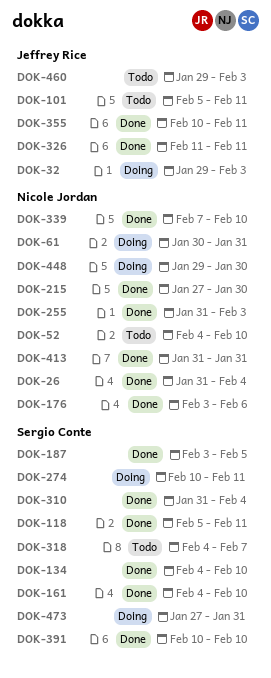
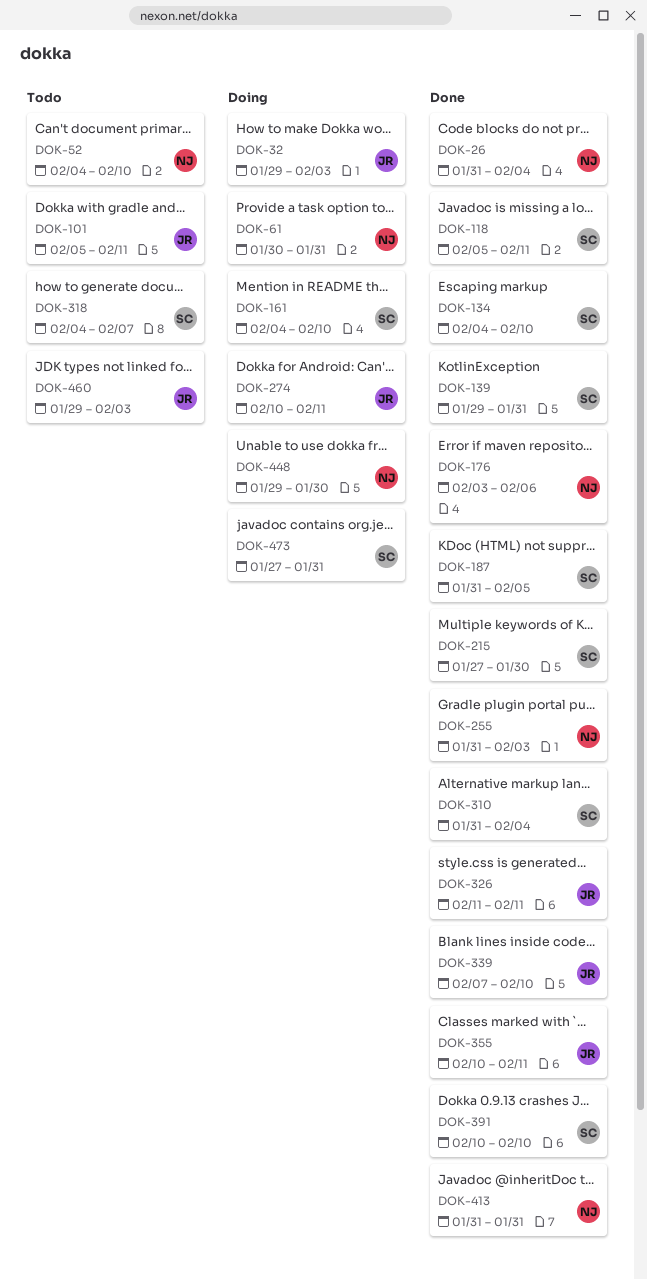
DOK-139: none -> present
DOK-161, status: Done -> Doing
DOK-187, start: Feb 3 -> Jan 31
DOK-215, owner: Nicole Jordan -> Sergio Conte
DOK-274, owner: Sergio Conte -> Jeffrey Rice
DOK-339, owner: Nicole Jordan -> Jeffrey Rice

